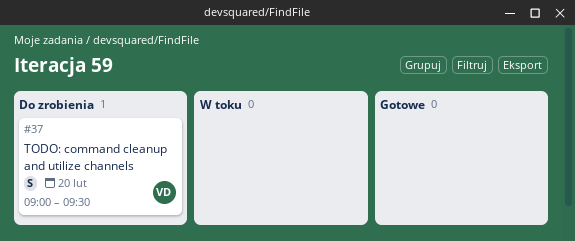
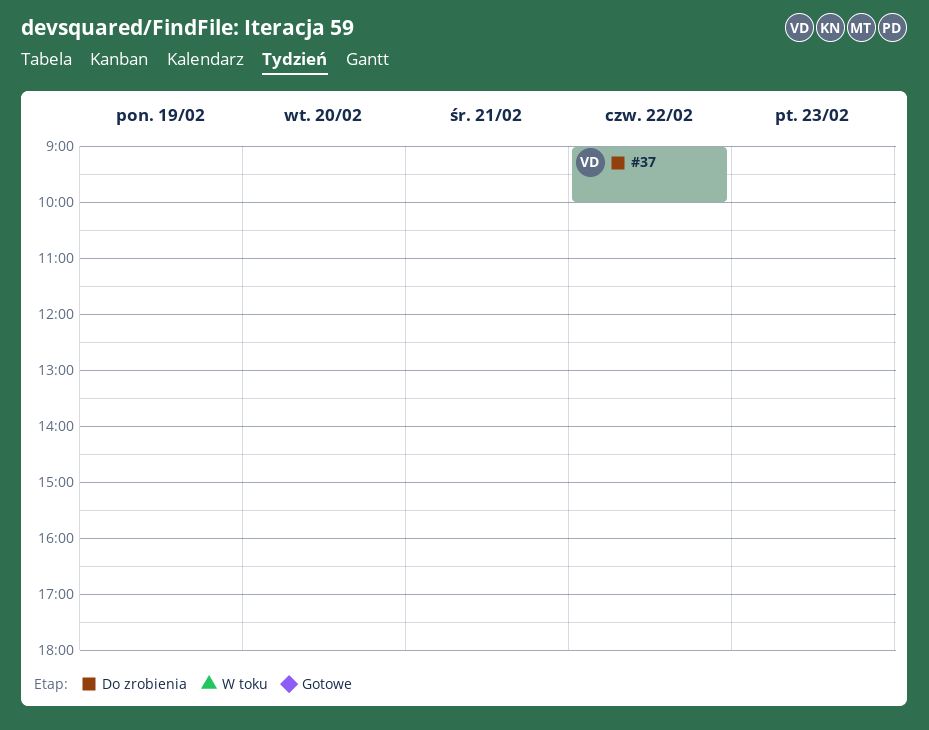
#37, day: Feb 20 -> Feb 22
#37, ends: 09:30 -> 10:00

